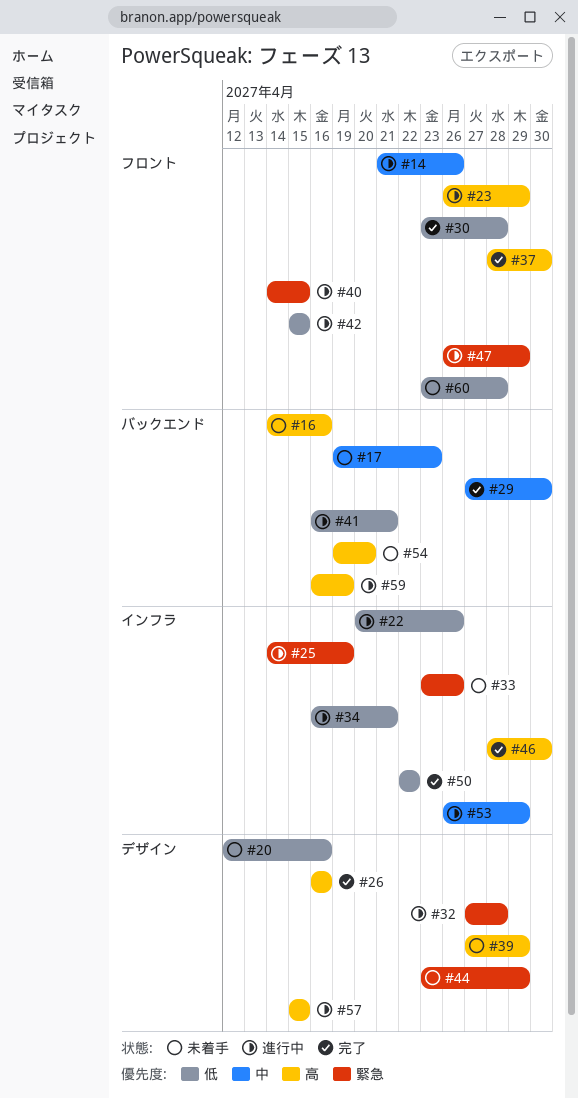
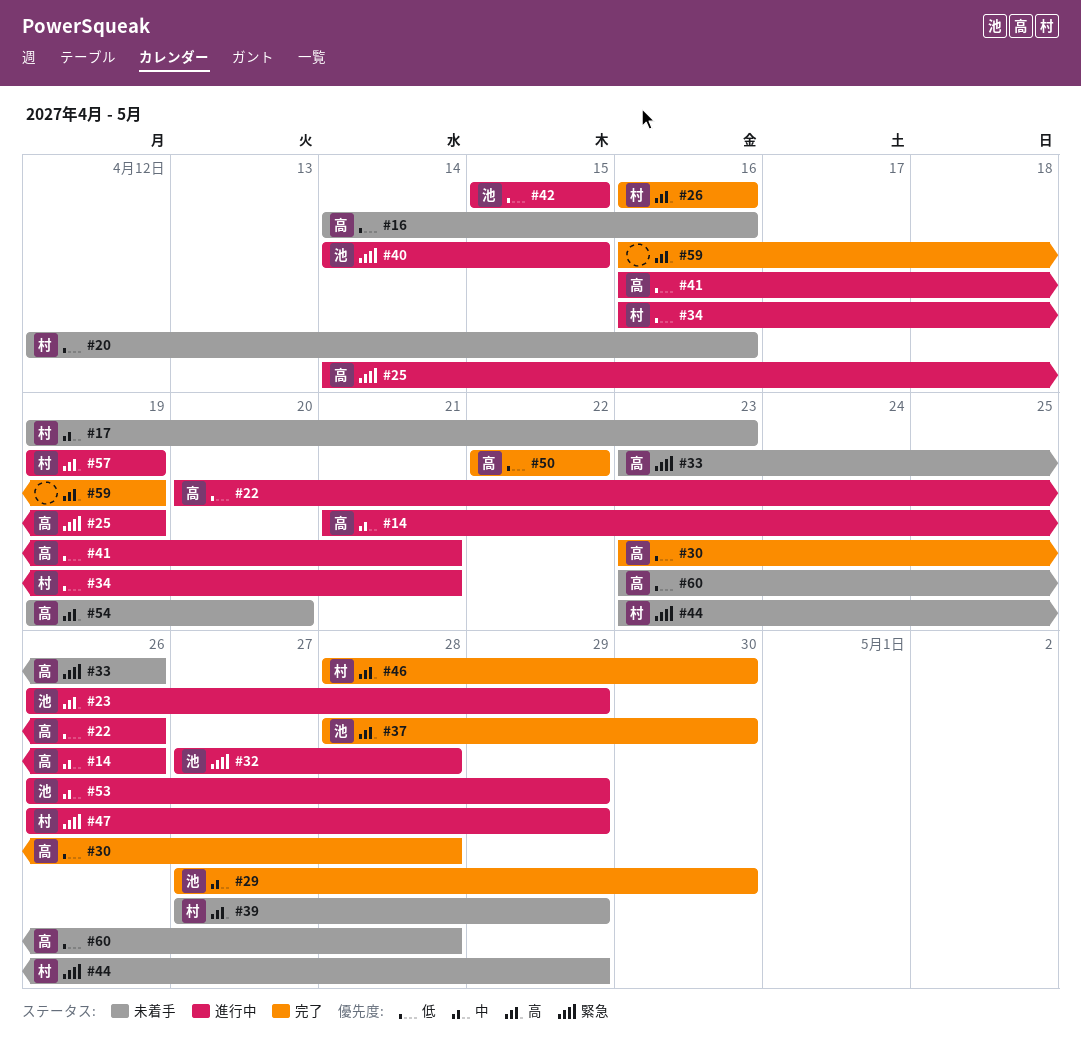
#16, priority: 高 -> 低
#57, start: Apr 15 -> Apr 19
#57, due: Apr 15 -> Apr 19
#59, status: 進行中 -> 完了

